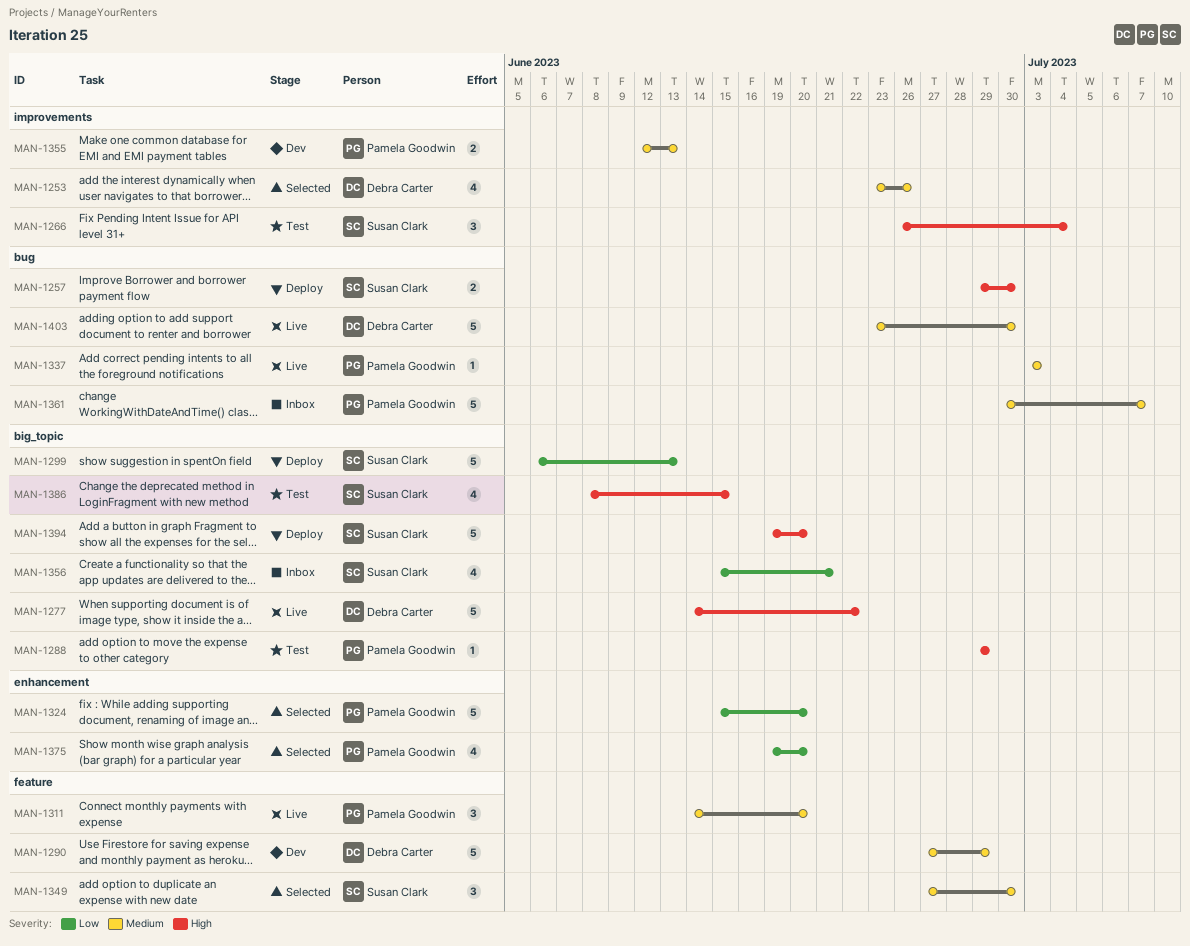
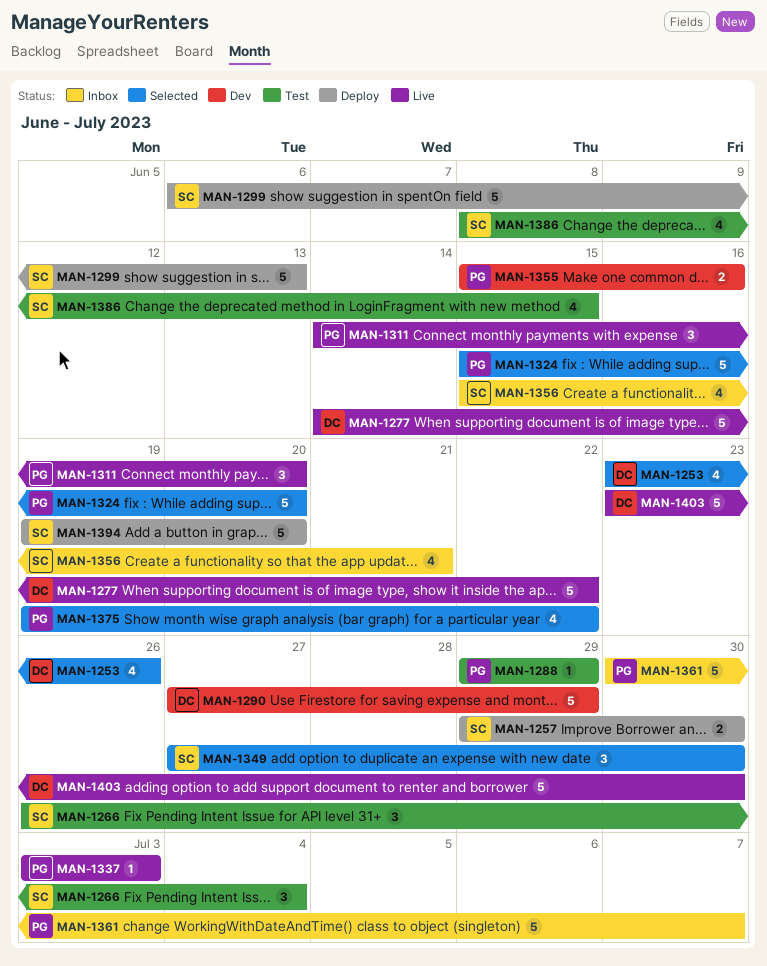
MAN-1355, start: Jun 12 -> Jun 15
MAN-1355, due: Jun 13 -> Jun 16
MAN-1375, due: Jun 20 -> Jun 22

